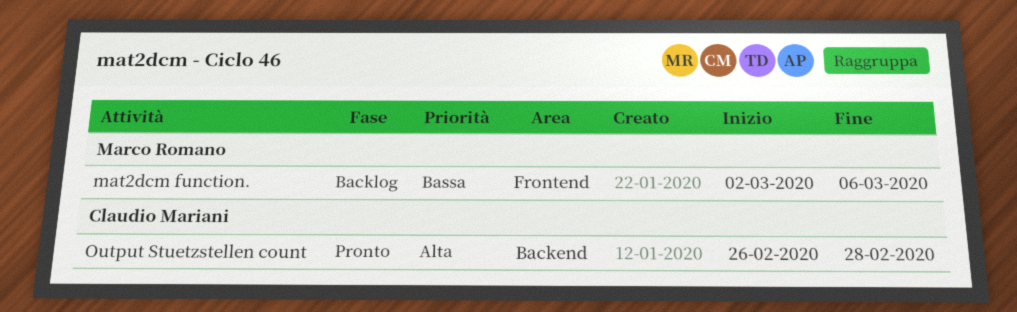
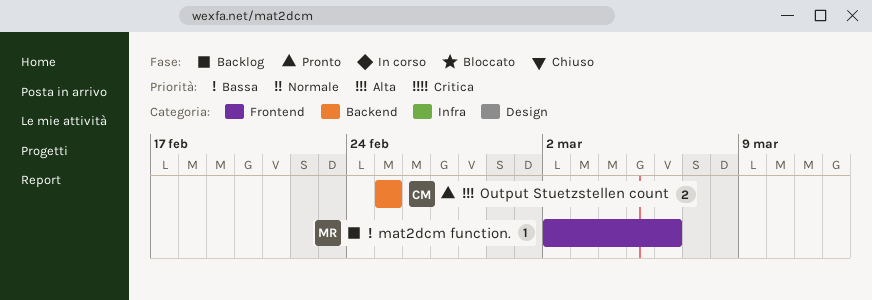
Output Stuetzstellen count, start: Feb 26 -> Feb 25
Output Stuetzstellen count, due: Feb 28 -> Feb 25

